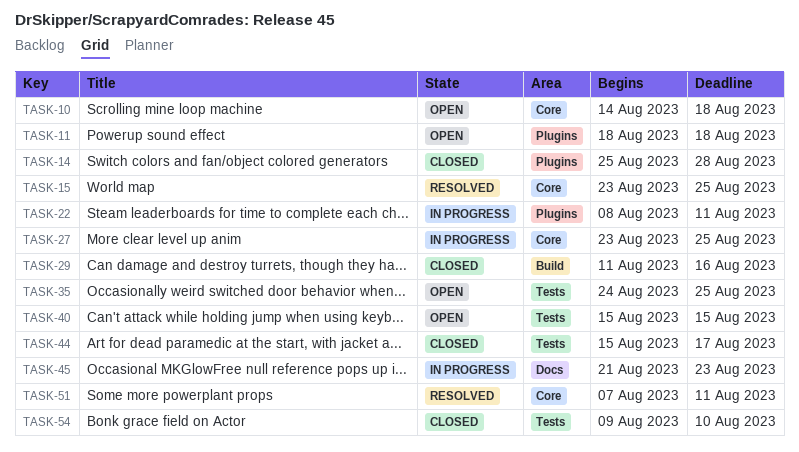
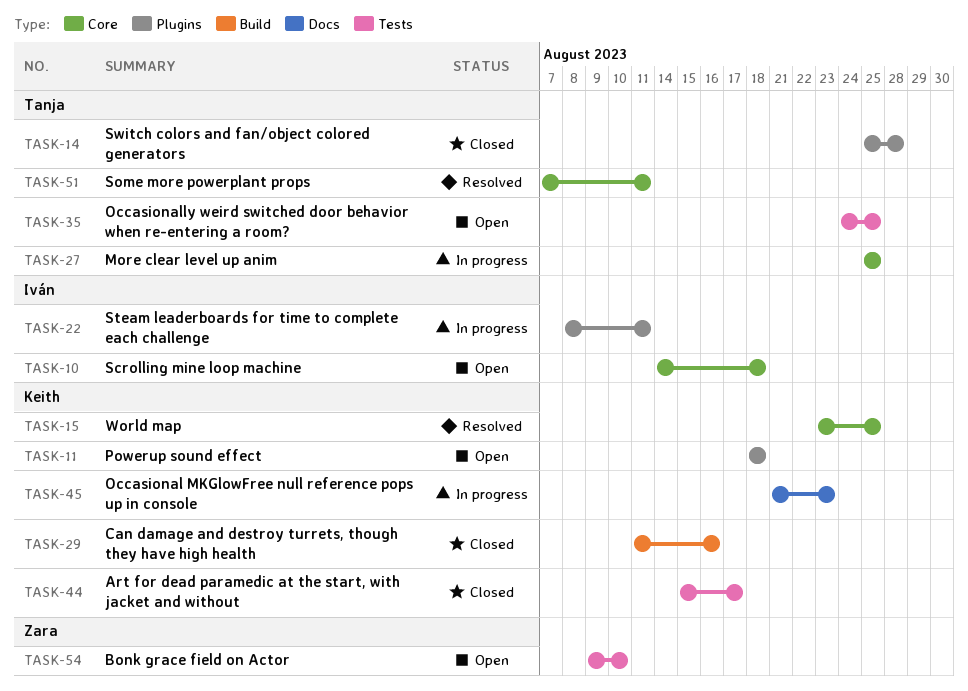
TASK-27, start: Aug 23 -> Aug 25
TASK-40: present -> none
TASK-54, status: Closed -> Open

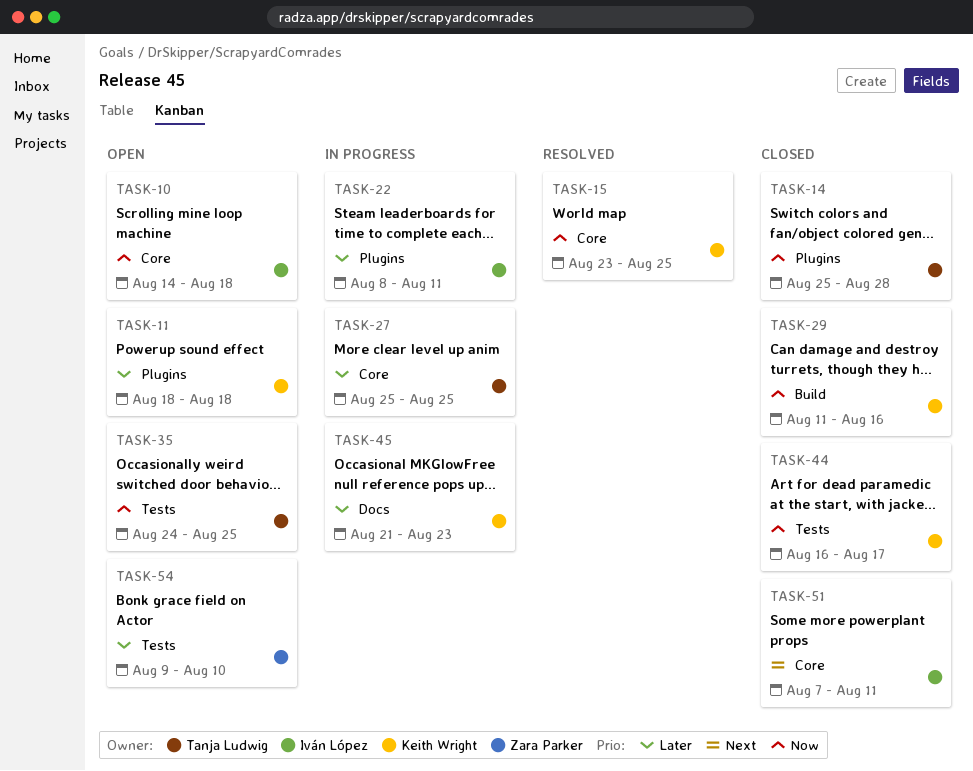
TASK-44, start: Aug 15 -> Aug 16
TASK-51, status: Resolved -> Closed
TASK-51, owner: Tanja Ludwig -> Iván López

